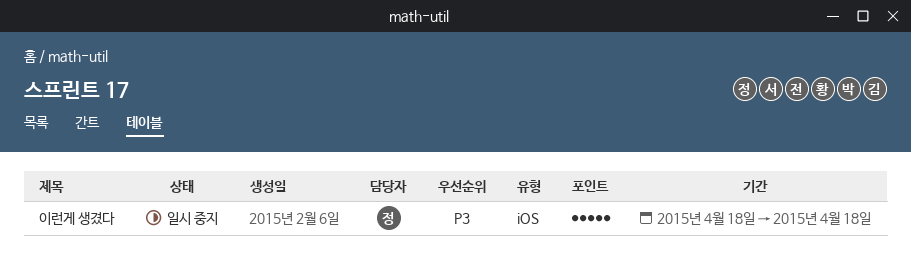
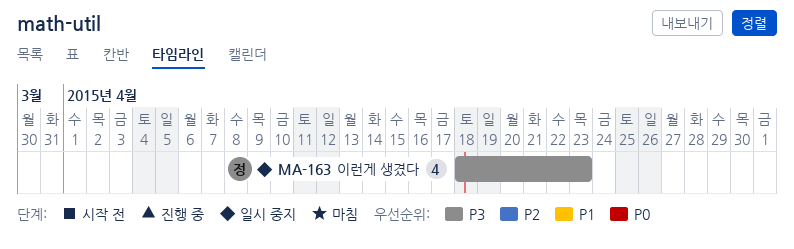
이런게 생겼다, estimate: 5 -> 4
이런게 생겼다, due: Apr 18 -> Apr 23

